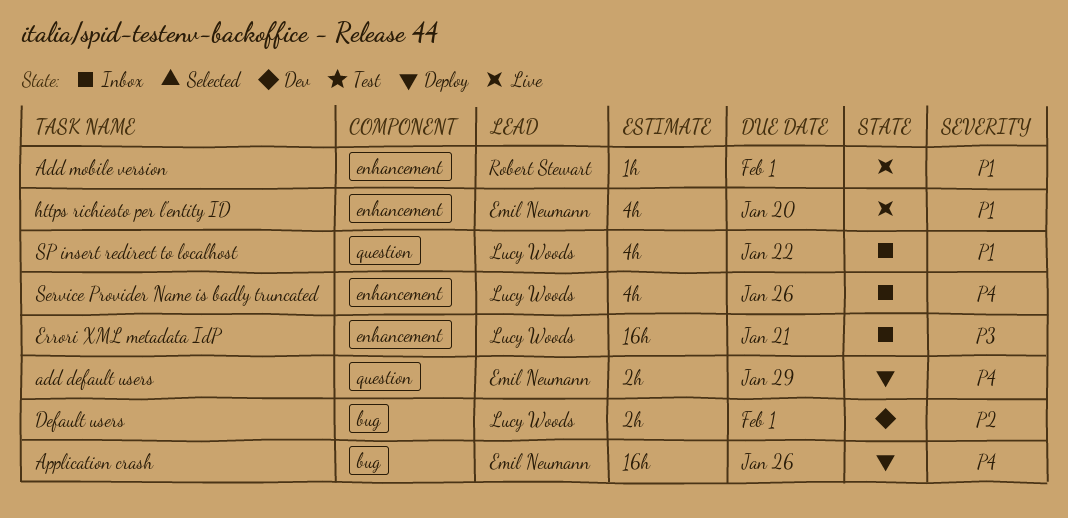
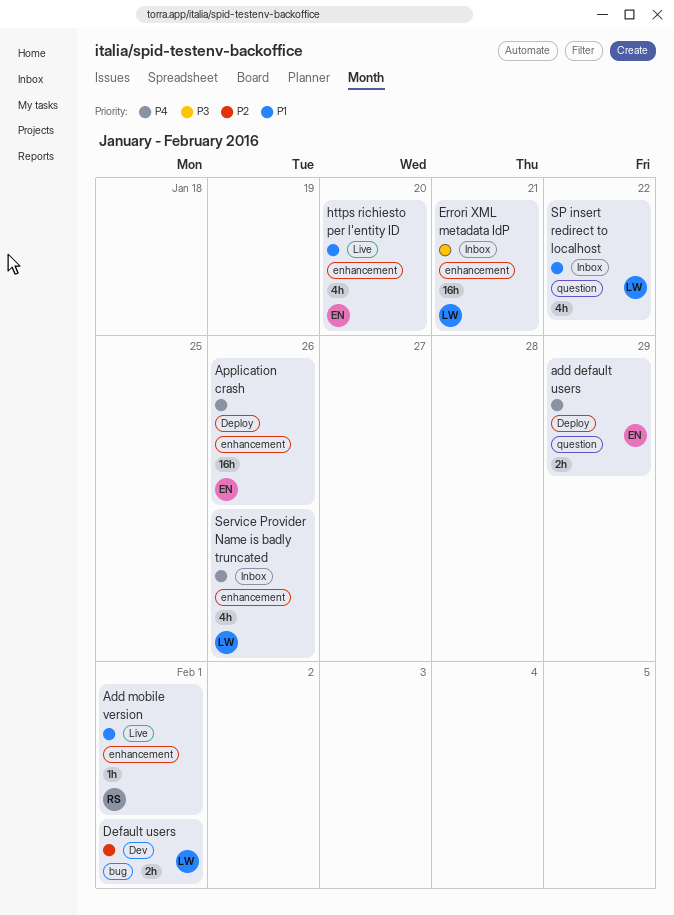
Application crash, label: bug -> enhancement

